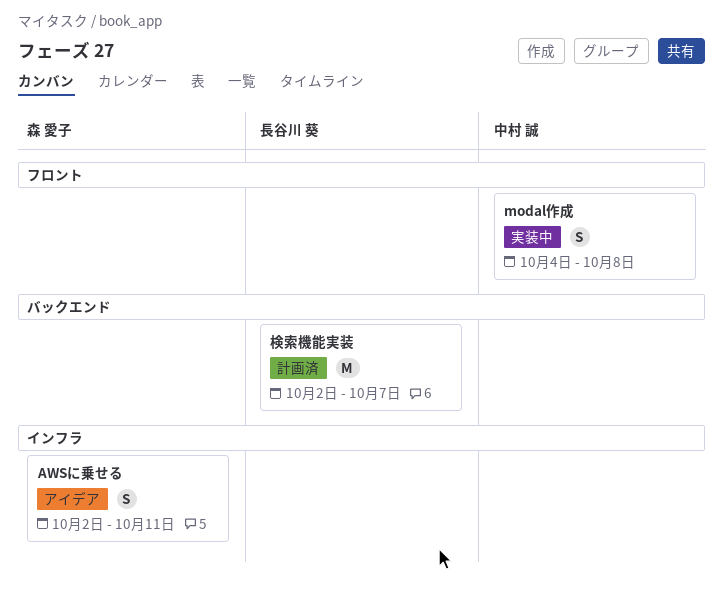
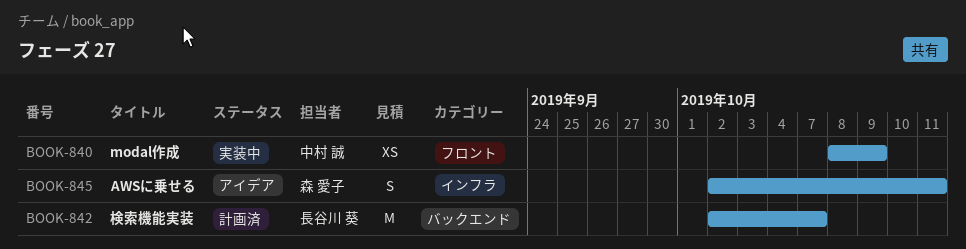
modal作成, estimate: S -> XS
modal作成, start: Oct 4 -> Oct 8
modal作成, due: Oct 8 -> Oct 9

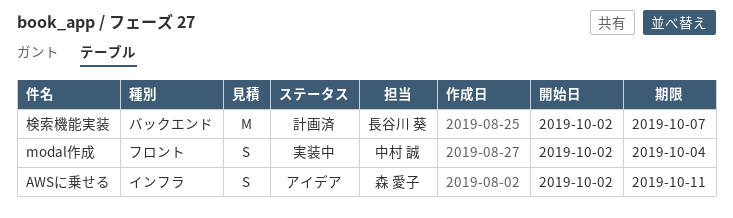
modal作成, estimate: XS -> S
modal作成, start: Oct 8 -> Oct 2
modal作成, due: Oct 9 -> Oct 4

